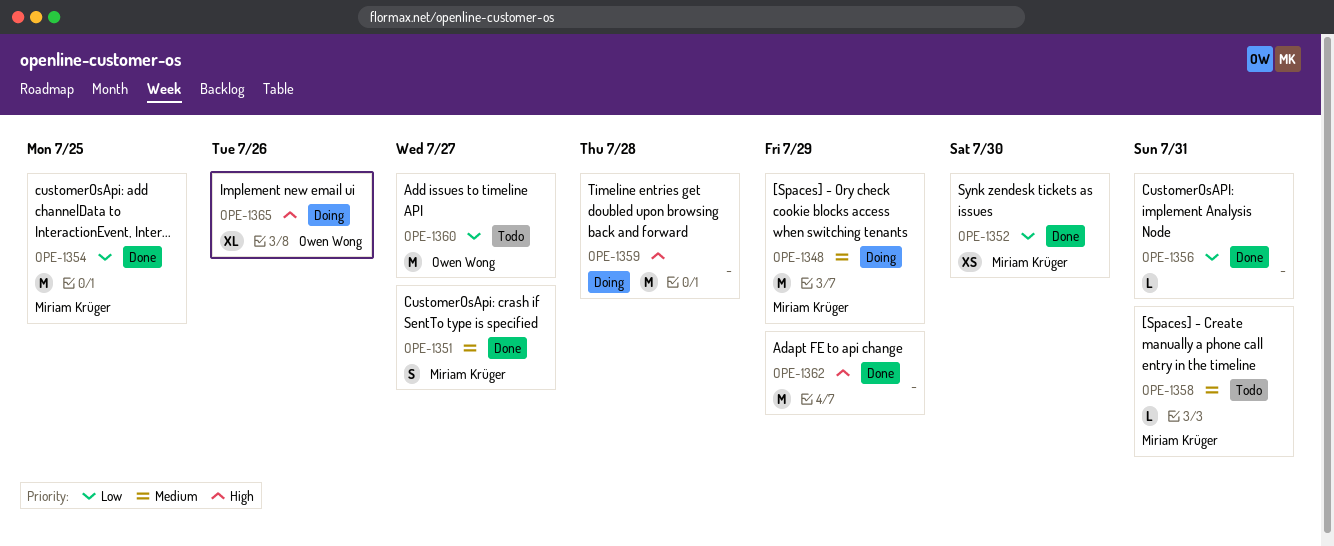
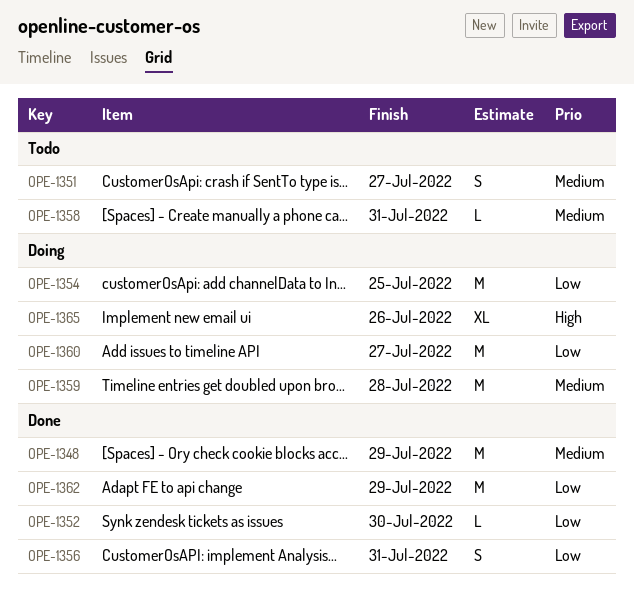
OPE-1348, status: Doing -> Done
OPE-1351, status: Done -> Todo
OPE-1352, estimate: XS -> L
OPE-1354, status: Done -> Doing
OPE-1356, estimate: L -> S
OPE-1359, priority: High -> Medium
OPE-1360, status: Todo -> Doing
OPE-1362, priority: High -> Low

